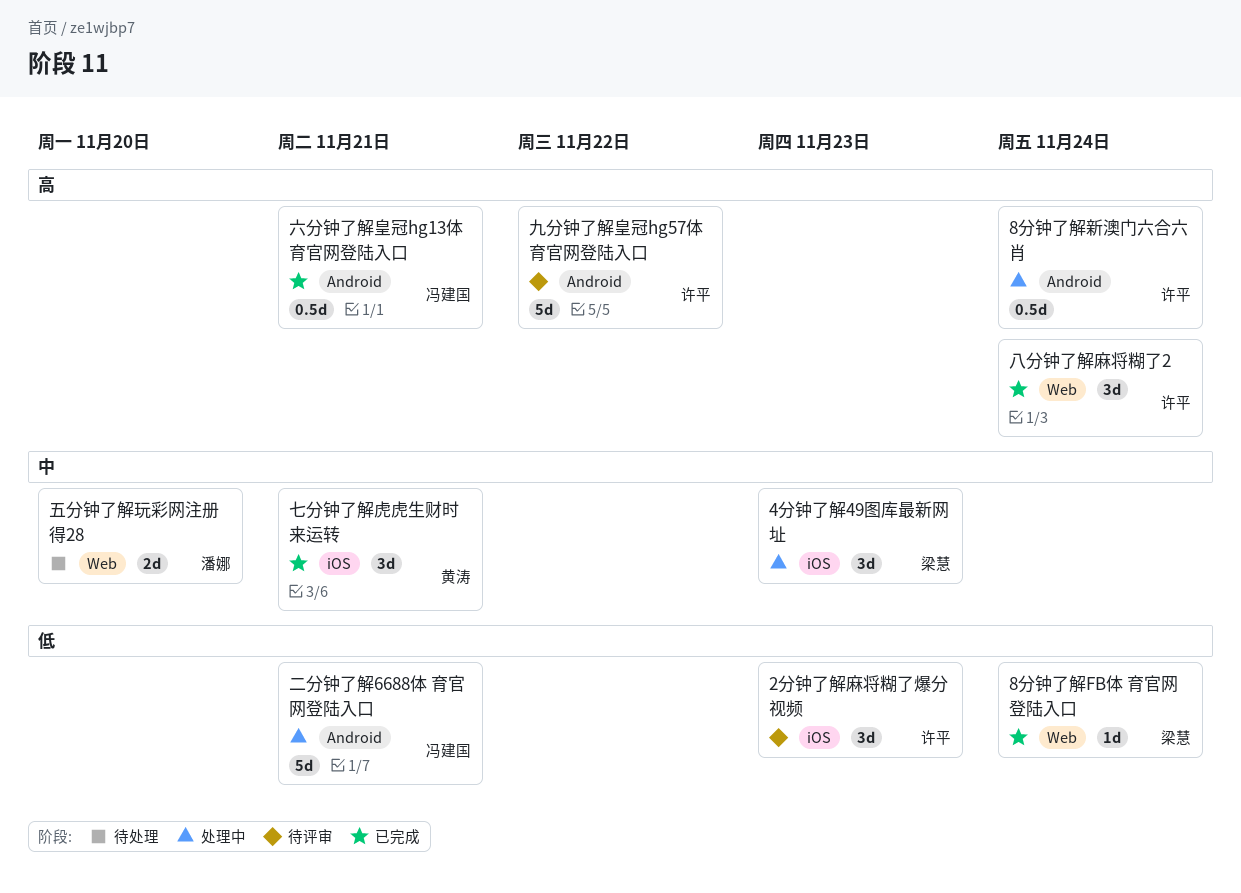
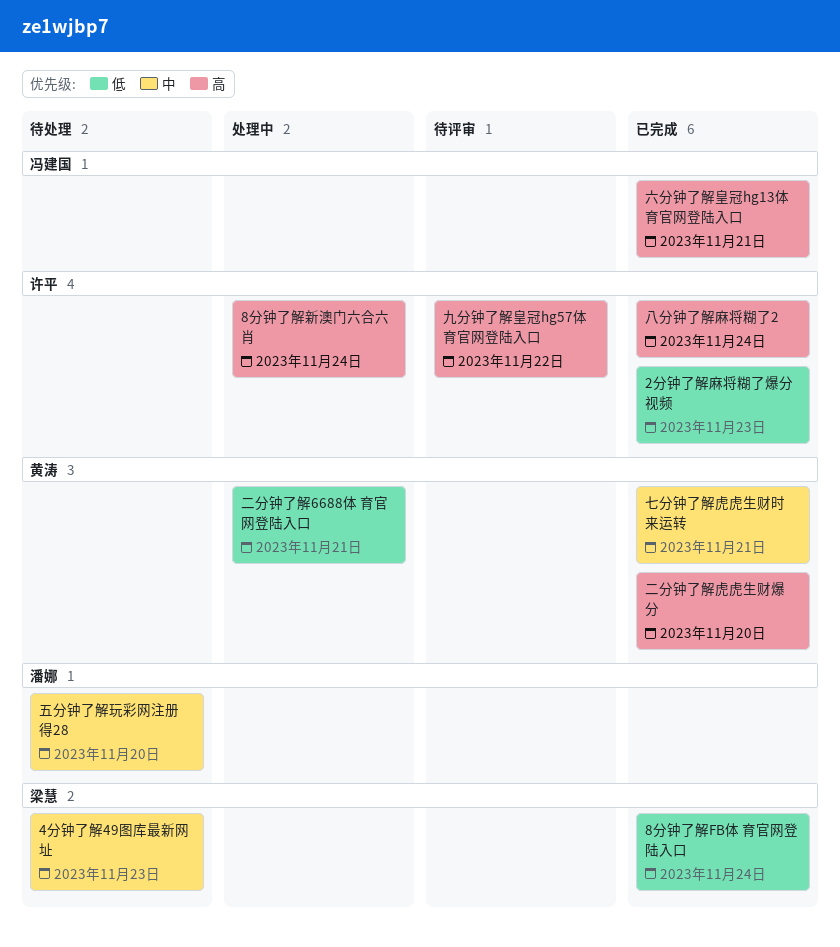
2分钟了解麻将糊了爆分视频, status: 待评审 -> 已完成
4分钟了解49图库最新网址, status: 处理中 -> 待处理
二分钟了解6688体 育官网登陆入口, owner: 冯建国 -> 黄涛
二分钟了解虎虎生财爆分: none -> present

